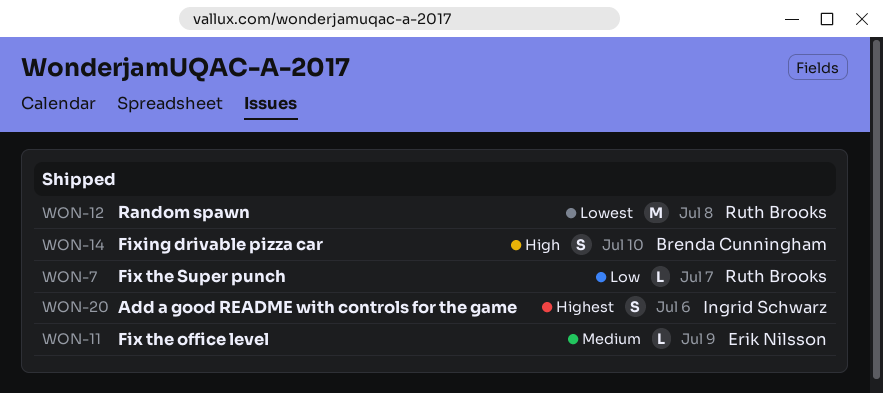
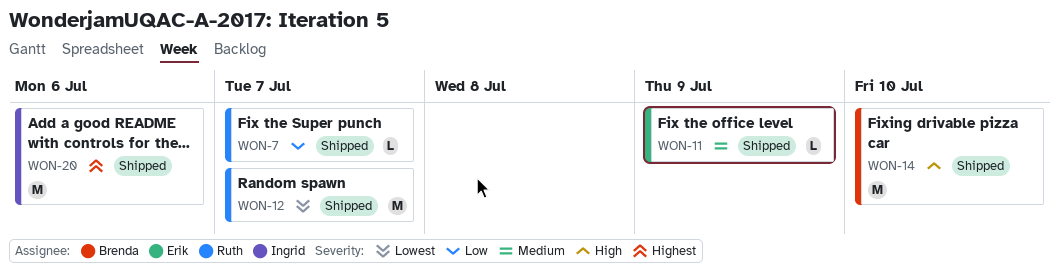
WON-12, due: Jul 8 -> Jul 7
WON-14, estimate: S -> M
WON-20, estimate: S -> M

